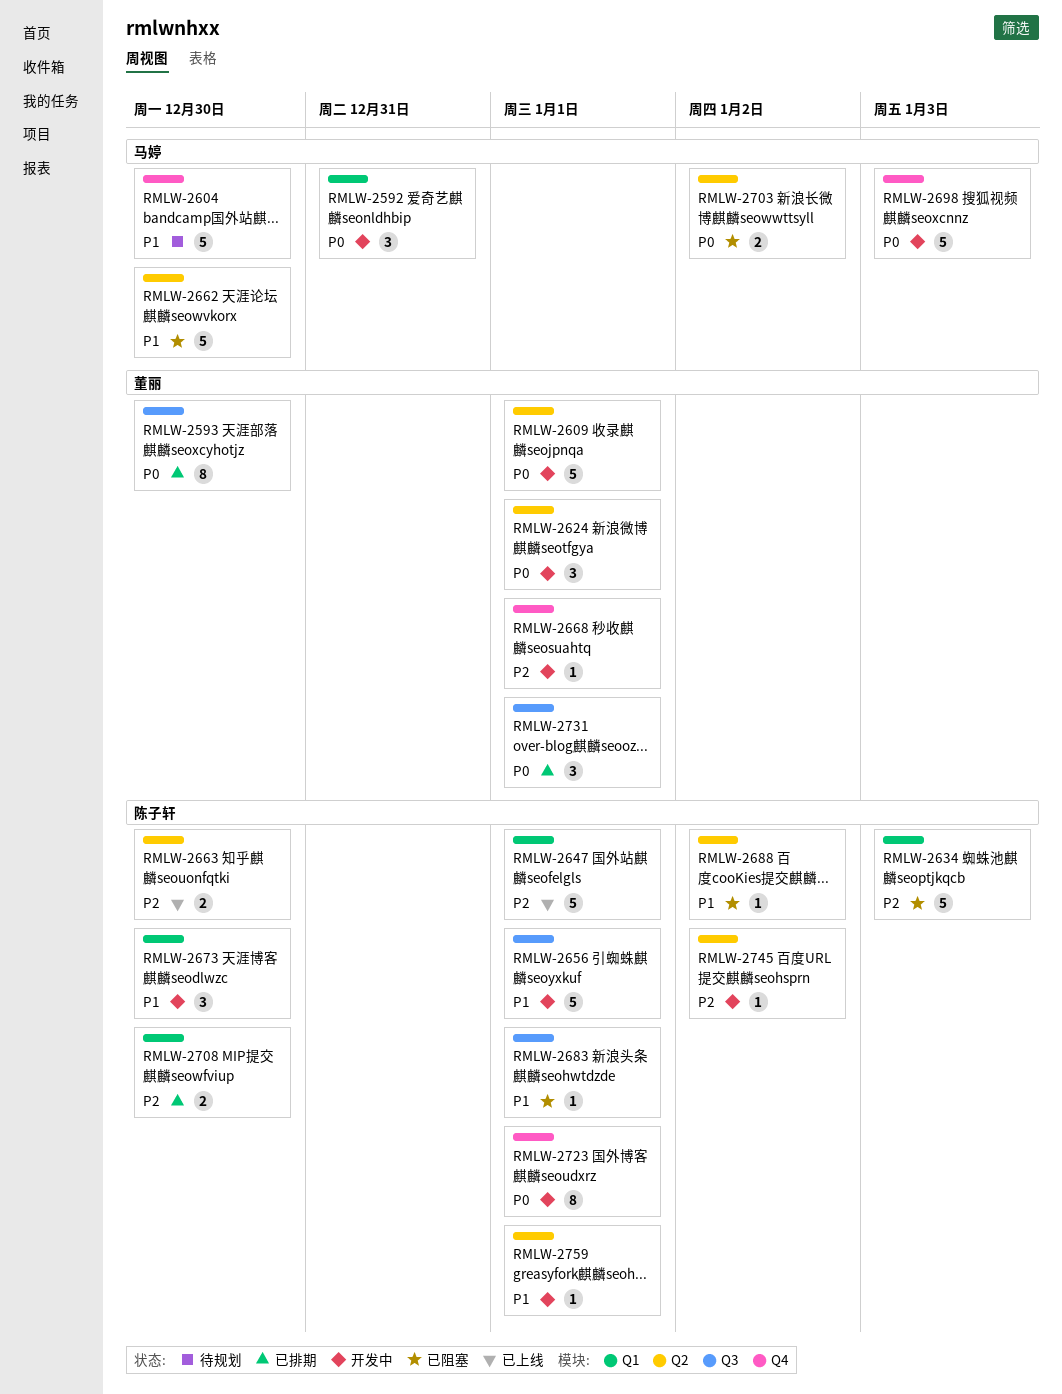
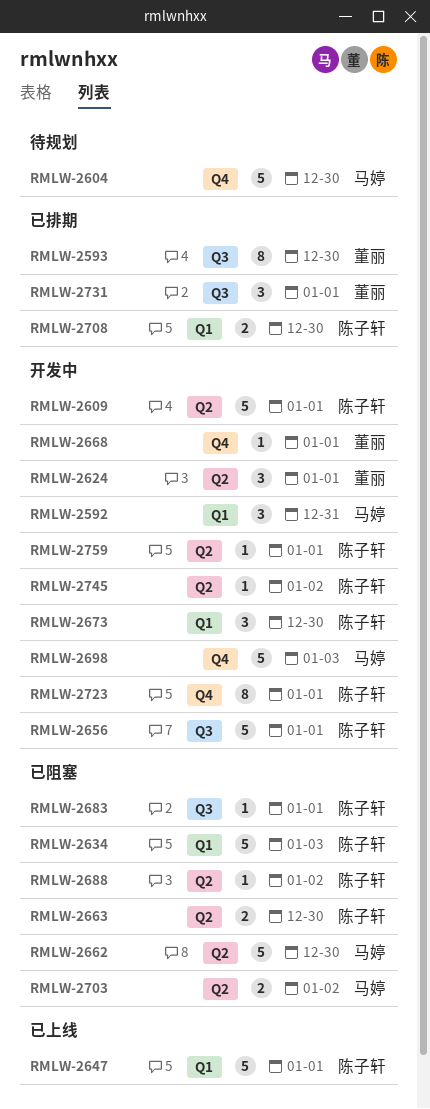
RMLW-2609, owner: 董丽 -> 陈子轩
RMLW-2663, status: 已上线 -> 已阻塞

